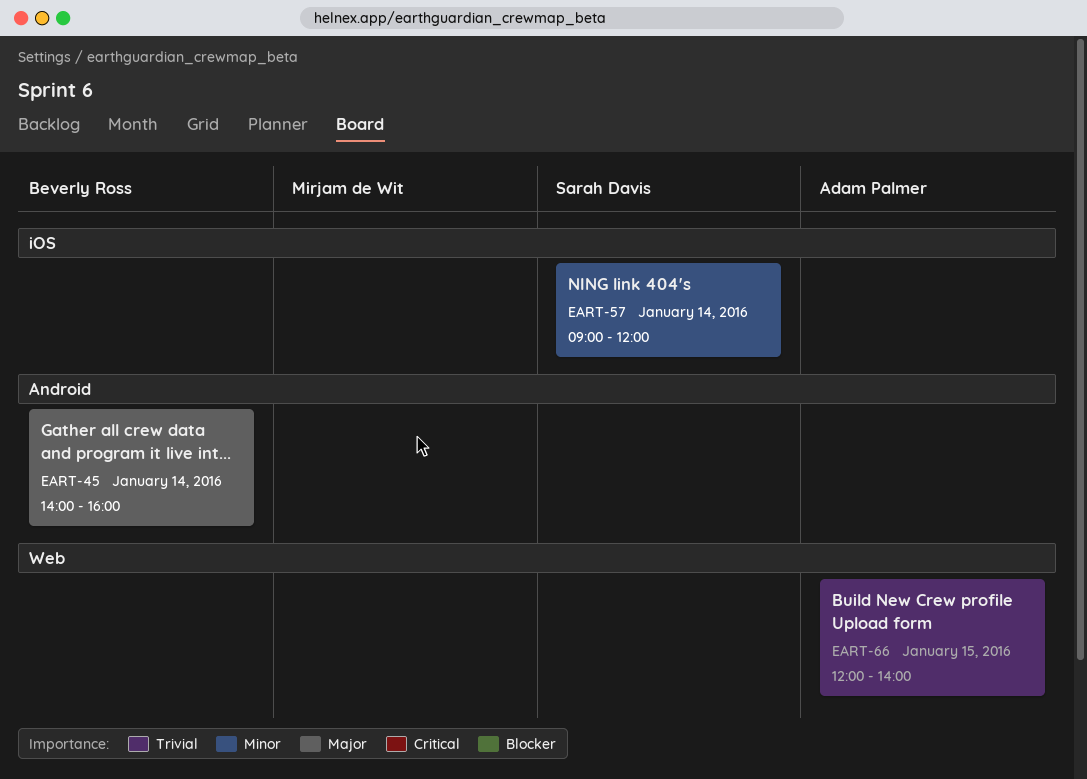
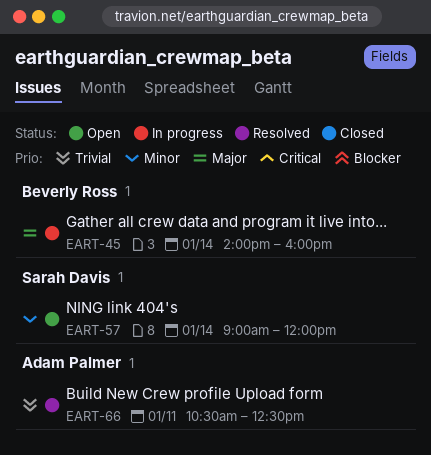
EART-66, day: Jan 15 -> Jan 11
EART-66, begins: 12:00 -> 10:30
EART-66, ends: 14:00 -> 12:30

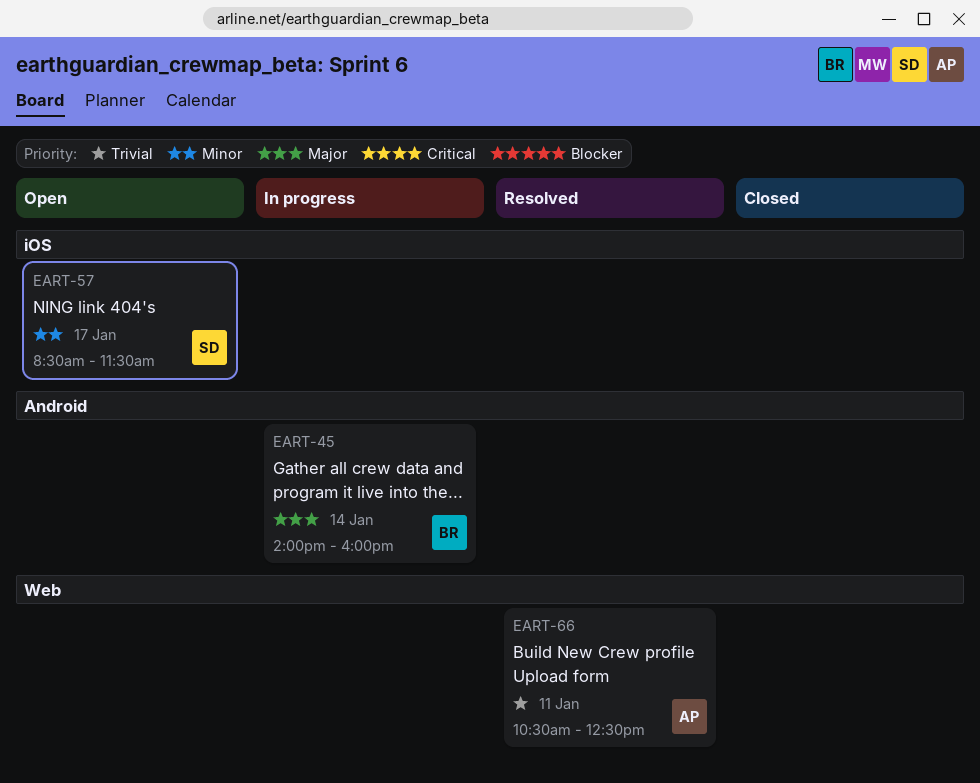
EART-57, day: Jan 14 -> Jan 17
EART-57, begins: 09:00 -> 08:30
EART-57, ends: 12:00 -> 11:30

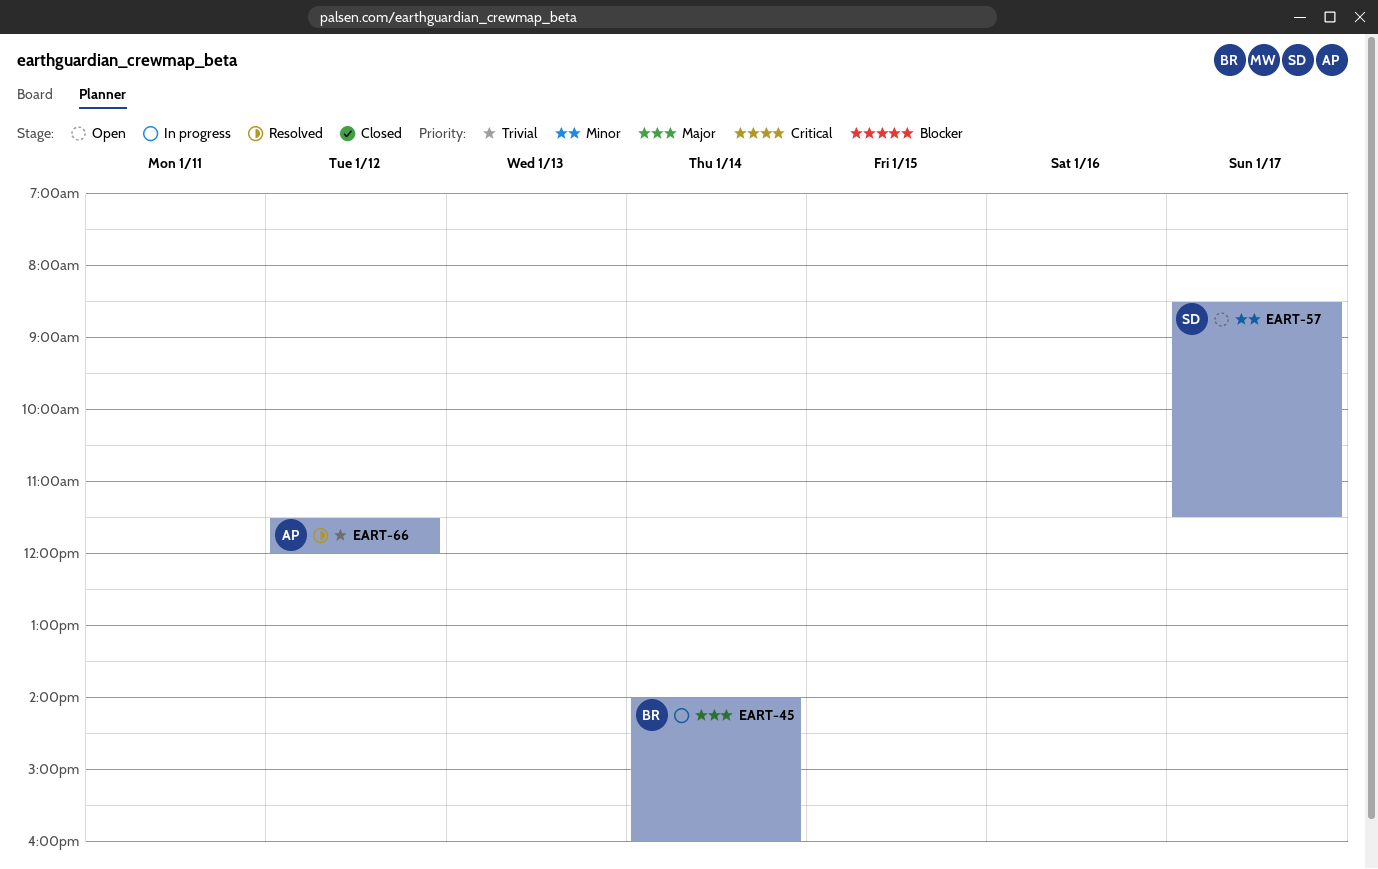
EART-66, day: Jan 11 -> Jan 12
EART-66, begins: 10:30 -> 11:30
EART-66, ends: 12:30 -> 12:00

